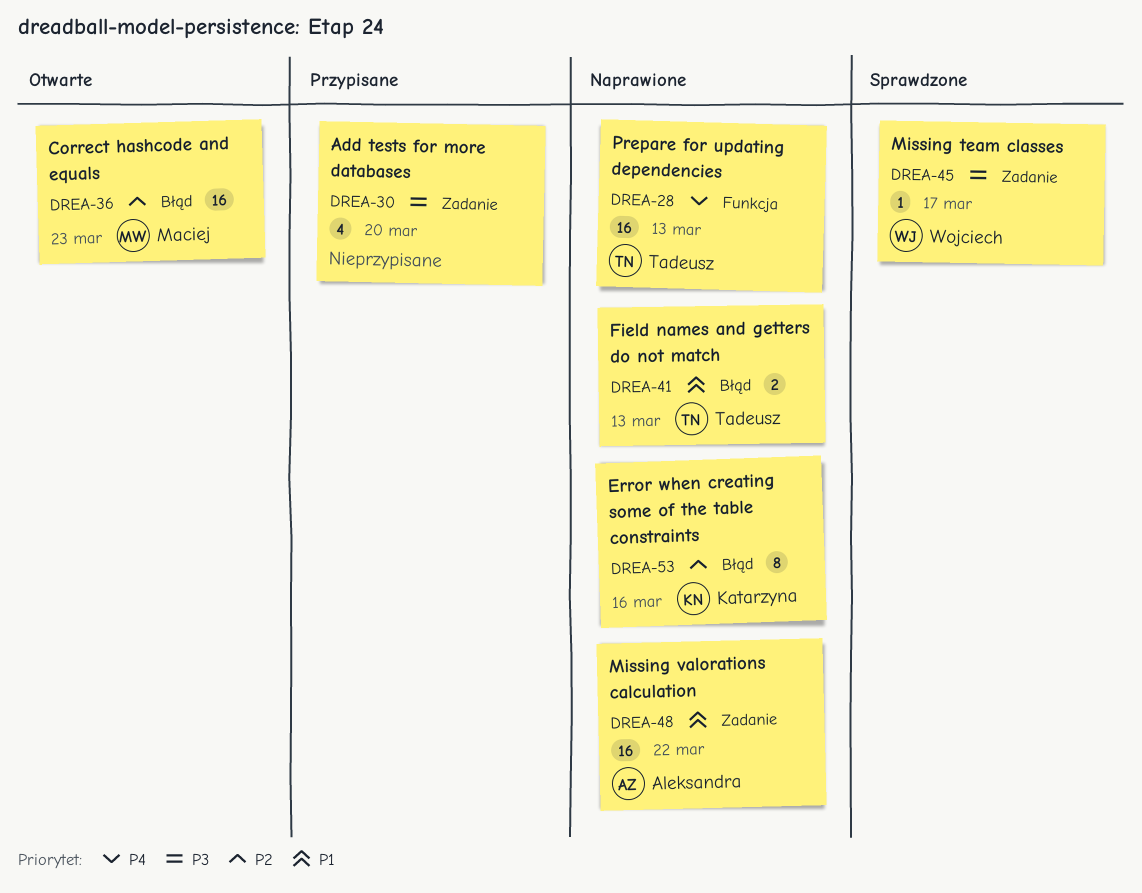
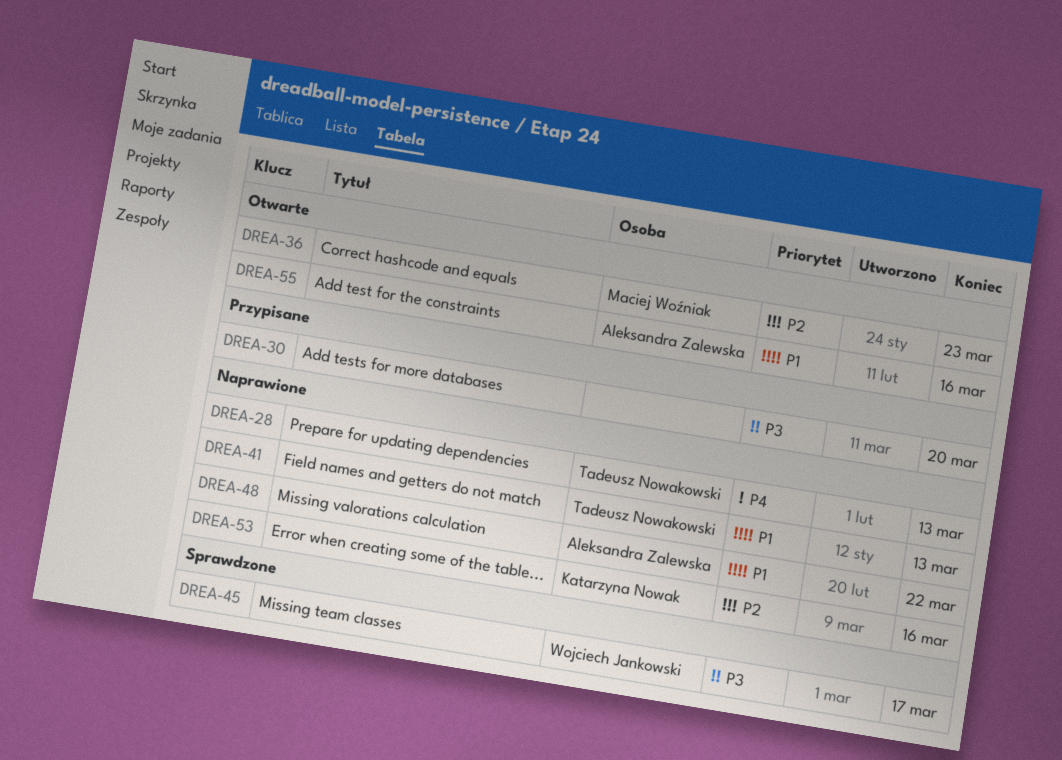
DREA-55: none -> present

